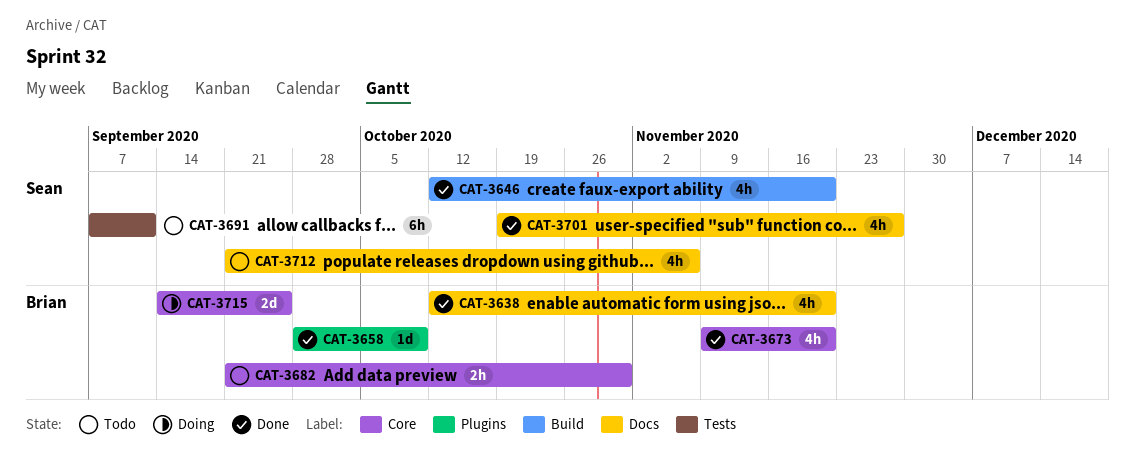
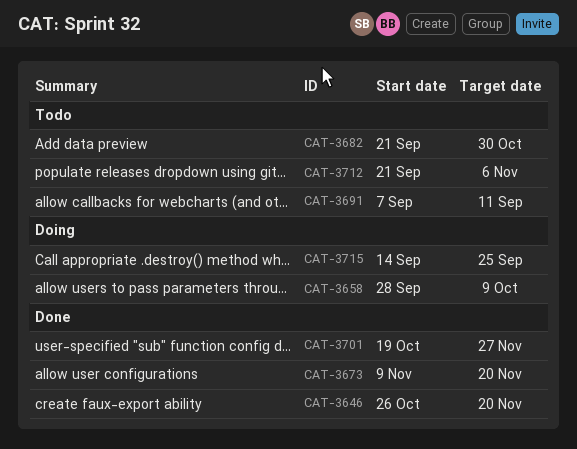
CAT-3638: present -> none
CAT-3646, start: Oct 12 -> Oct 26
CAT-3658, status: Done -> Doing

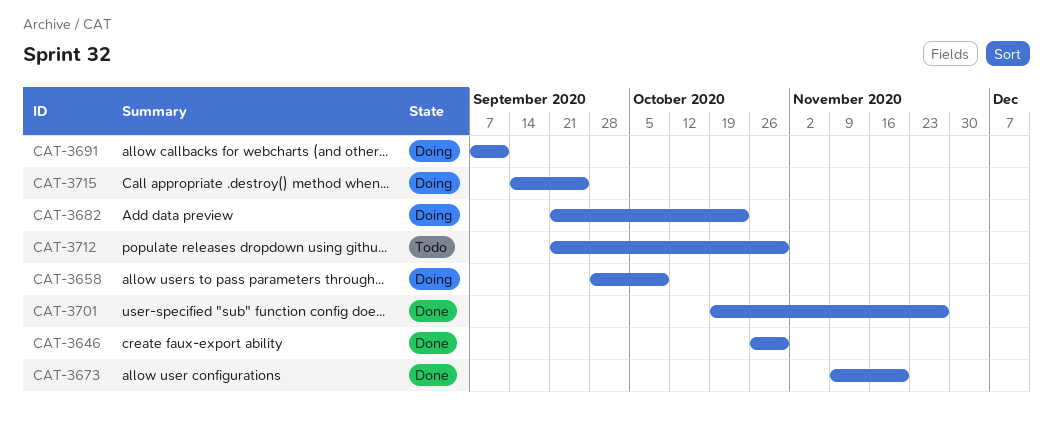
CAT-3646, due: Nov 20 -> Oct 30
CAT-3682, status: Todo -> Doing
CAT-3682, due: Oct 30 -> Oct 23
CAT-3691, status: Todo -> Doing
CAT-3712, due: Nov 6 -> Oct 30

